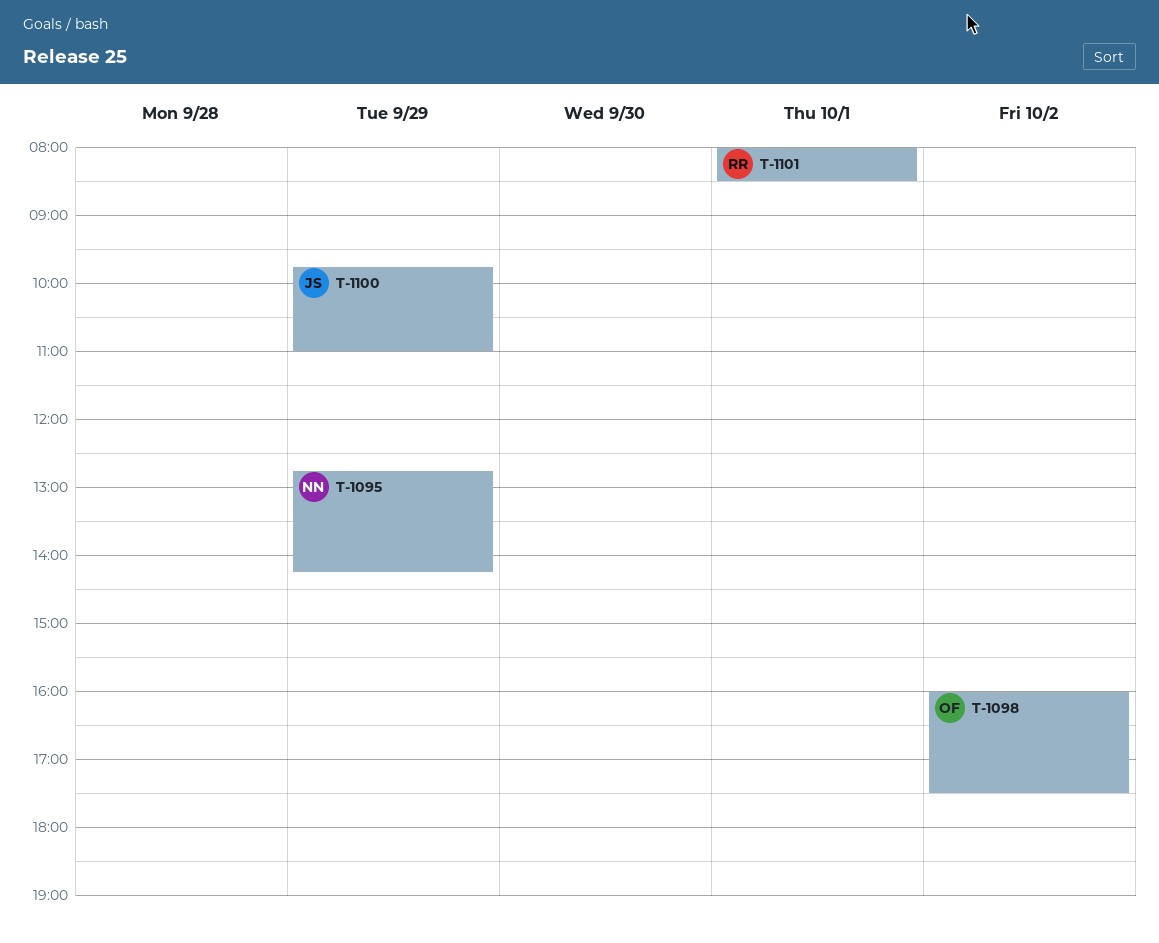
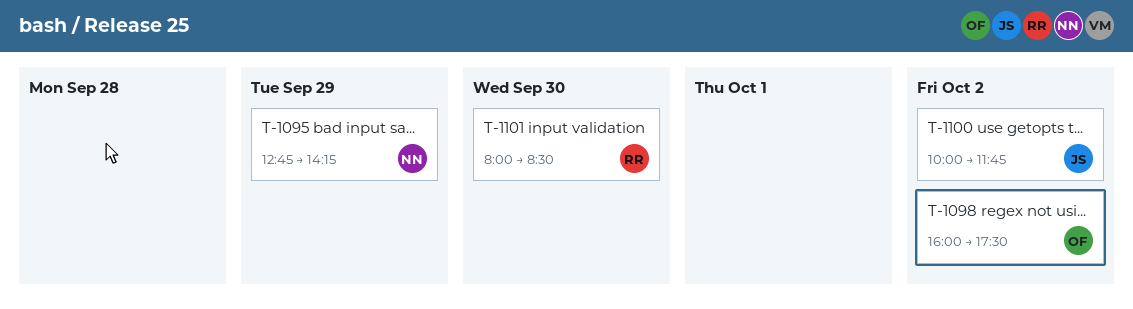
T-1100, day: Sep 29 -> Oct 2
T-1100, begins: 09:45 -> 10:00
T-1100, ends: 11:00 -> 11:45
T-1101, day: Oct 1 -> Sep 30

